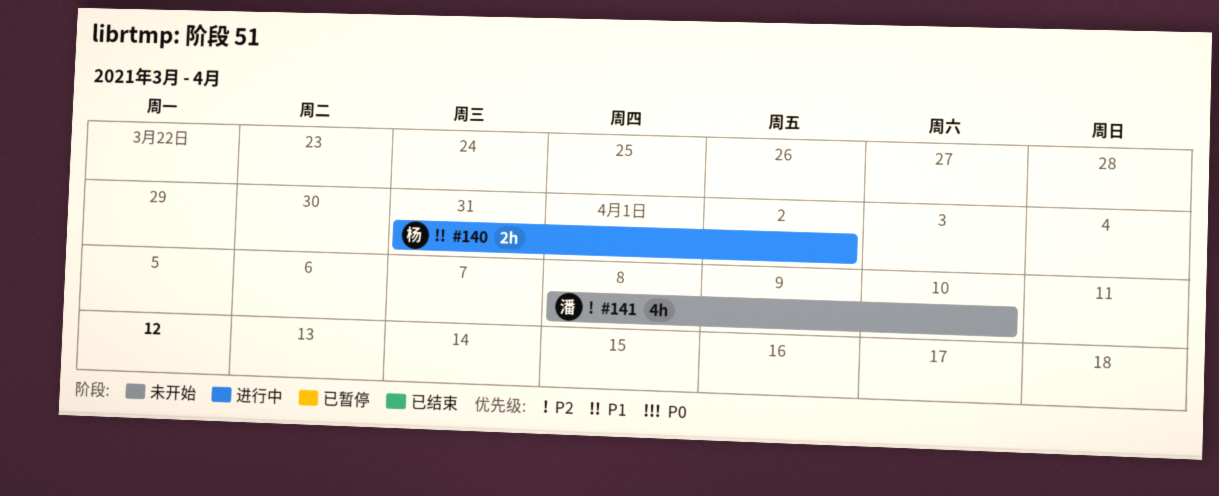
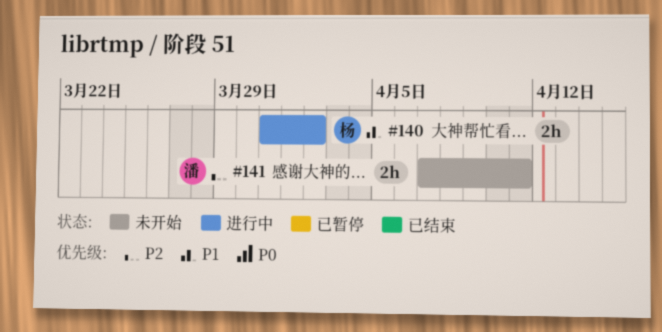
#141, estimate: 4h -> 2h
#141, start: Apr 8 -> Apr 7
#141, due: Apr 10 -> Apr 11

